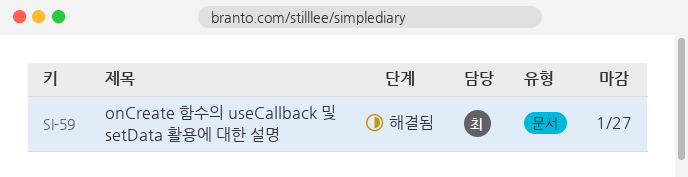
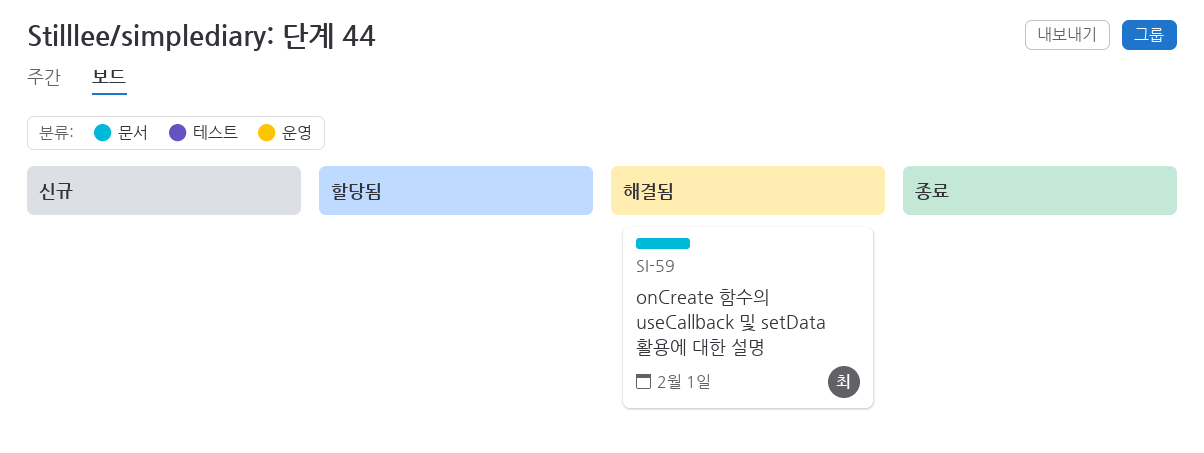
SI-59, due: Jan 27 -> Feb 1

